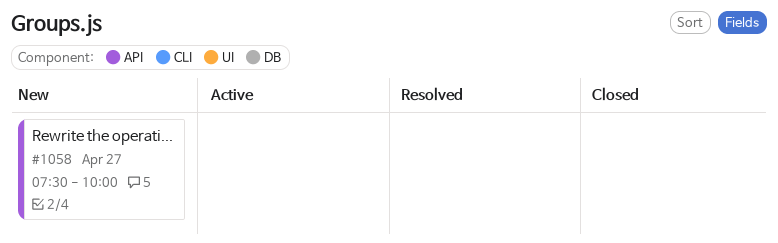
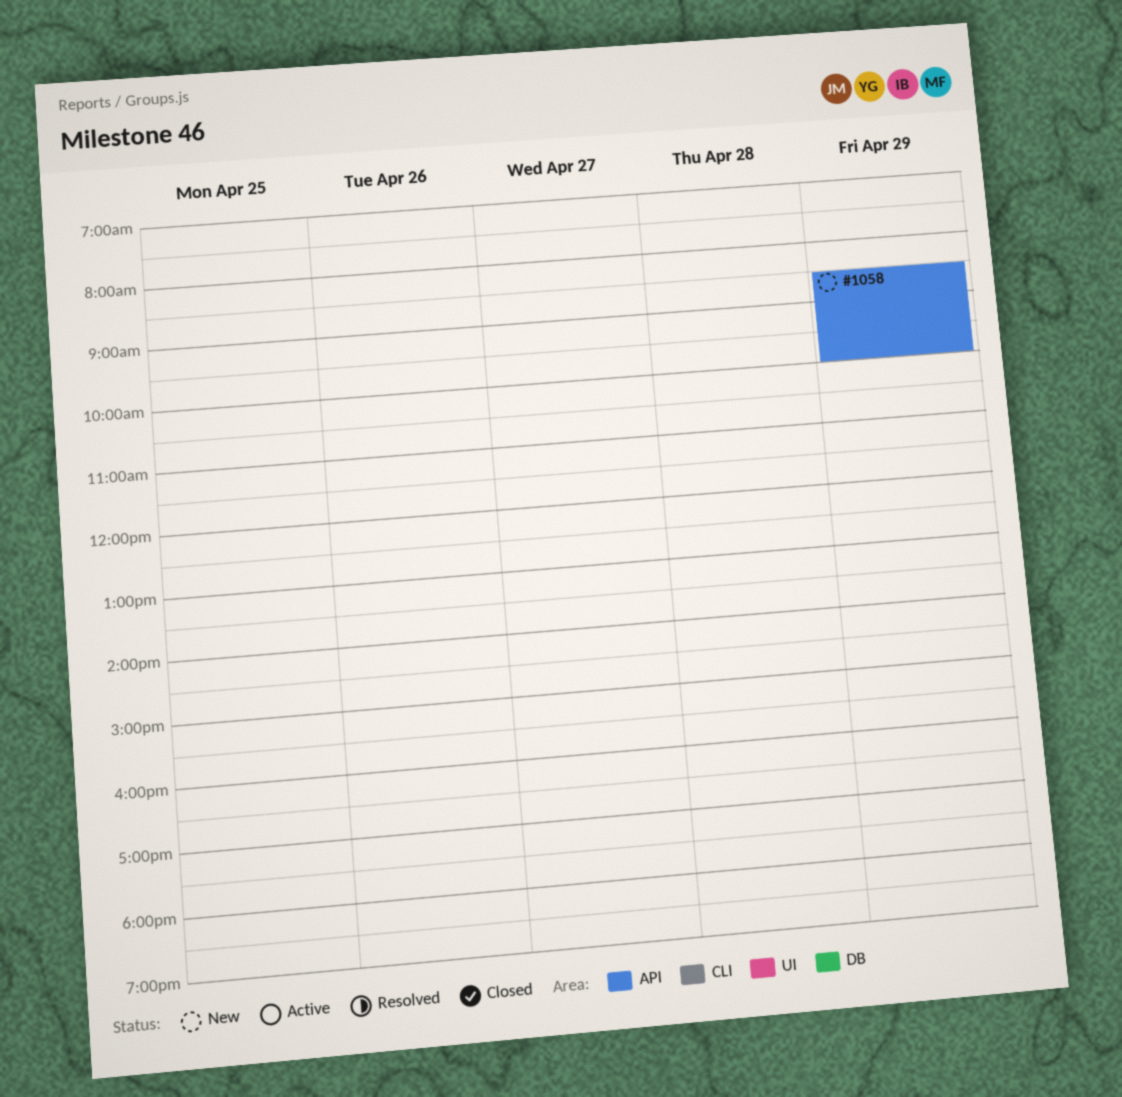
#1058, day: Apr 27 -> Apr 29
#1058, begins: 07:30 -> 08:30

